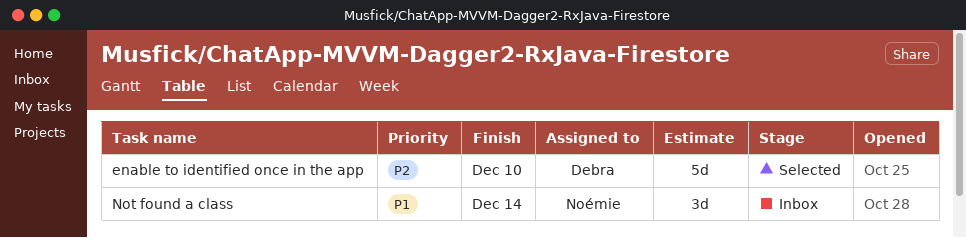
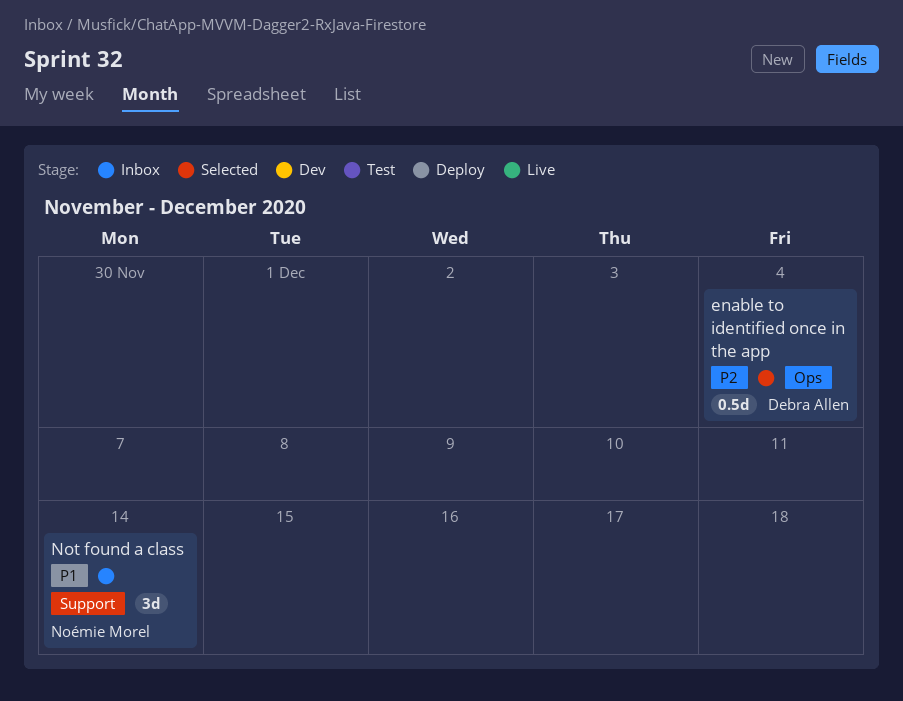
enable to identified once in the app, estimate: 5d -> 0.5d
enable to identified once in the app, due: Dec 10 -> Dec 4

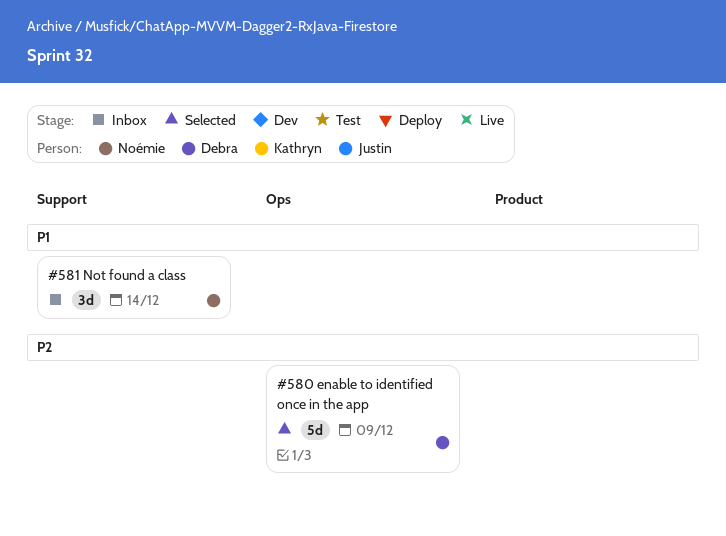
enable to identified once in the app, estimate: 0.5d -> 5d
enable to identified once in the app, due: Dec 4 -> Dec 9

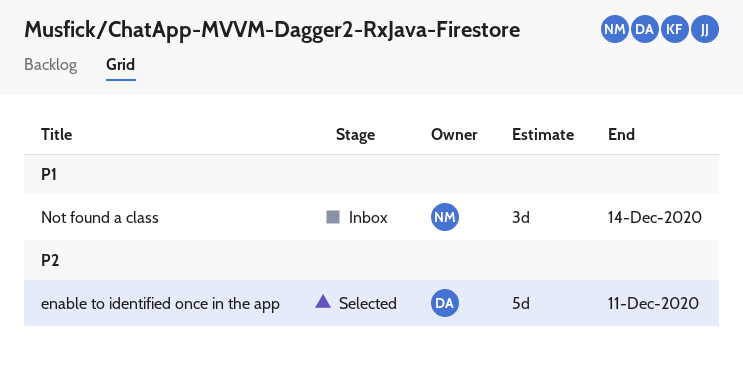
enable to identified once in the app, due: Dec 9 -> Dec 11

